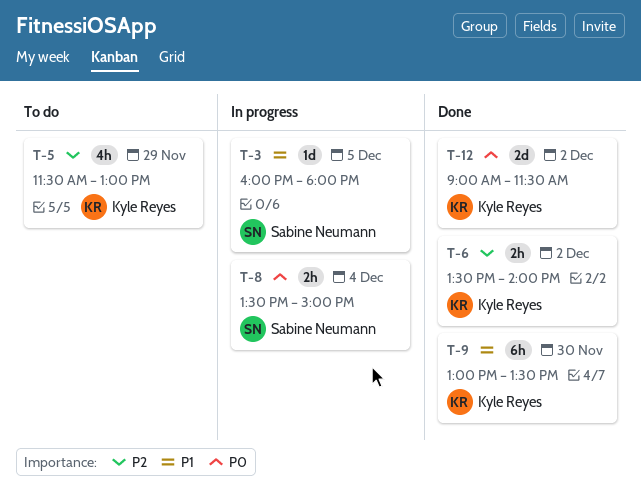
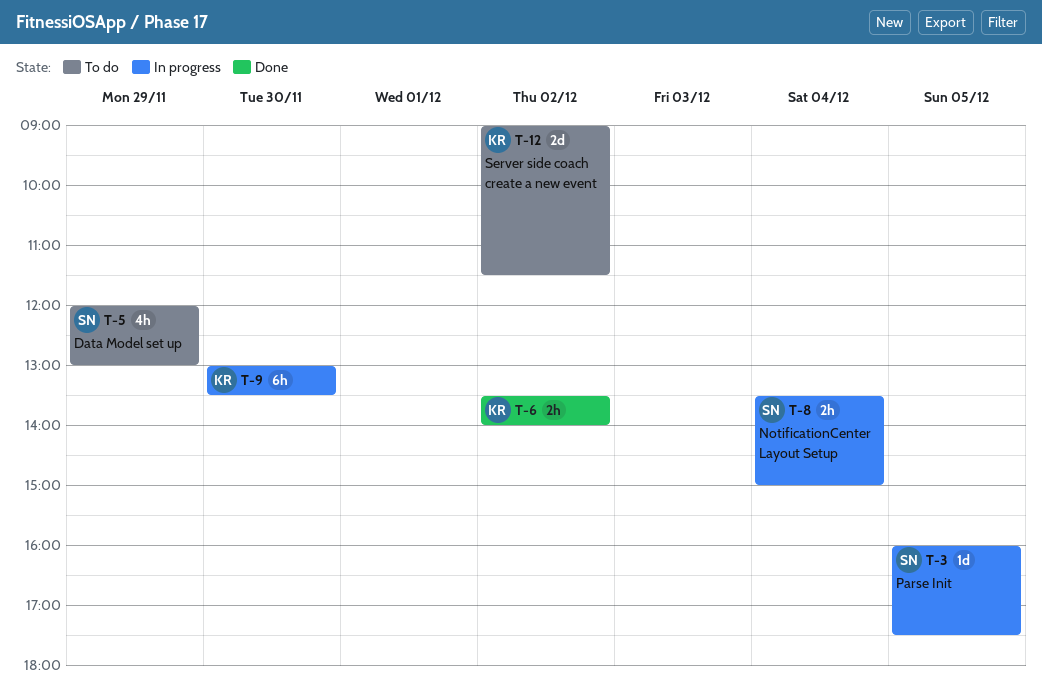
T-3, ends: 18:00 -> 17:30
T-5, owner: Kyle Reyes -> Sabine Neumann
T-5, begins: 11:30 -> 12:00
T-9, status: Done -> In progress
T-12, status: Done -> To do

